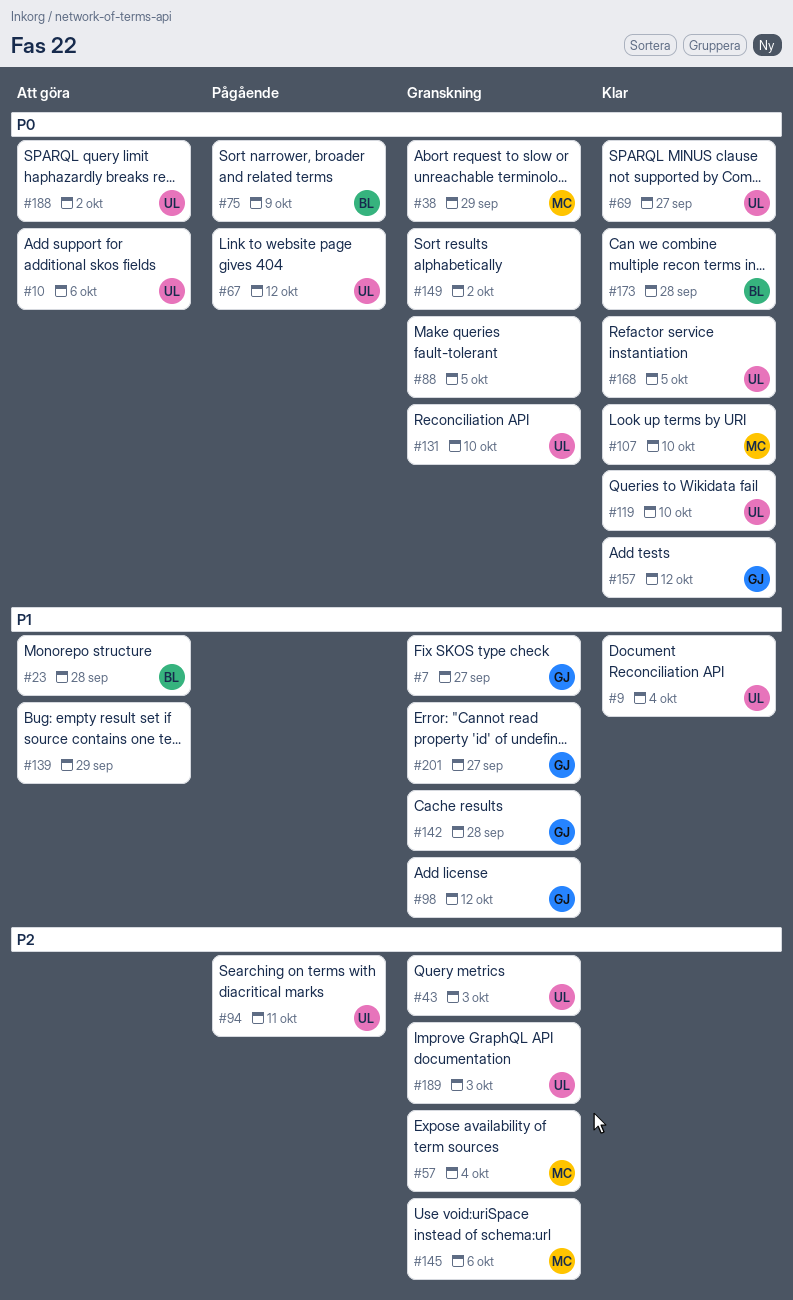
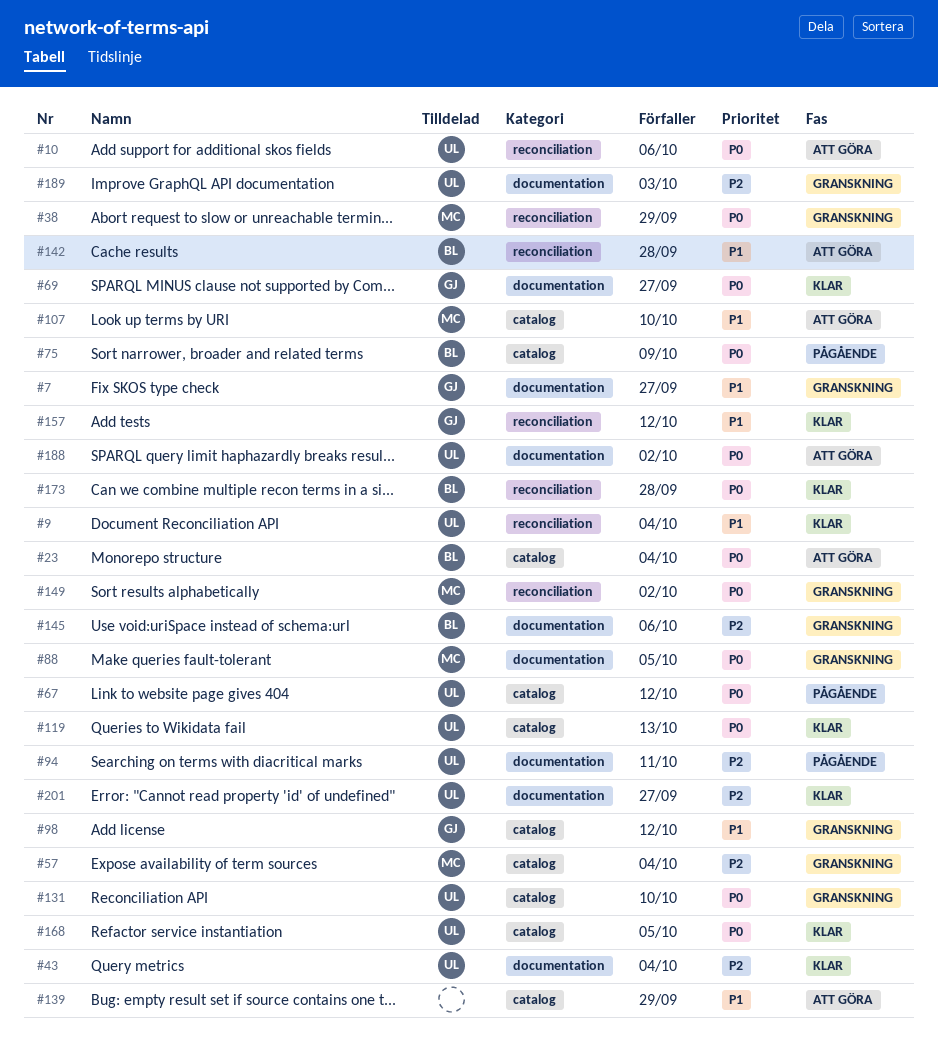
#23, priority: P1 -> P0
#23, due: Sep 28 -> Oct 4
#43, status: Granskning -> Klar
#43, due: Oct 3 -> Oct 4
#69, owner: UL -> GJ
#88, owner: none -> MC
#107, status: Klar -> Att göra
#107, priority: P0 -> P1
#119, due: Oct 10 -> Oct 13
#142, status: Granskning -> Att göra
#142, owner: GJ -> BL
#145, owner: MC -> BL
#149, owner: none -> MC
#157, priority: P0 -> P1
#201, status: Granskning -> Klar
#201, owner: GJ -> UL
#201, priority: P1 -> P2

